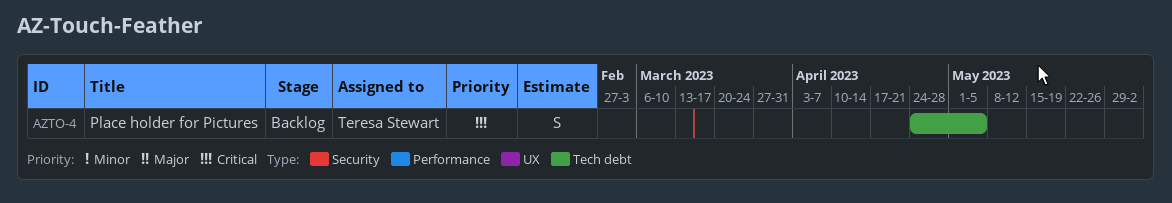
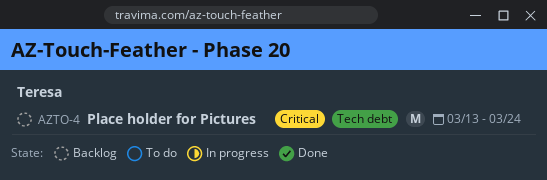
AZTO-4, estimate: S -> M
AZTO-4, start: Apr 24 -> Mar 13
AZTO-4, due: May 5 -> Mar 24

